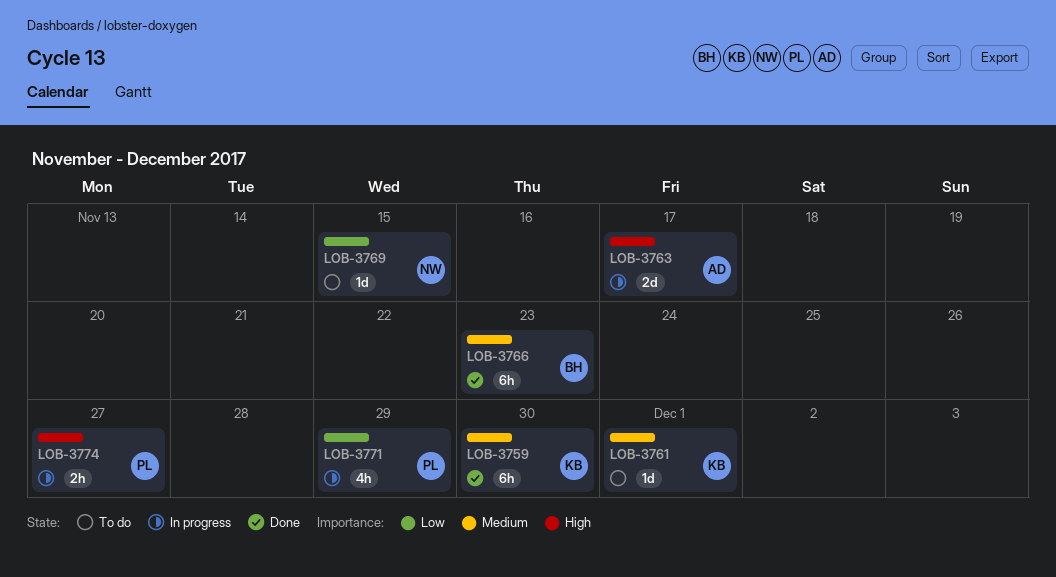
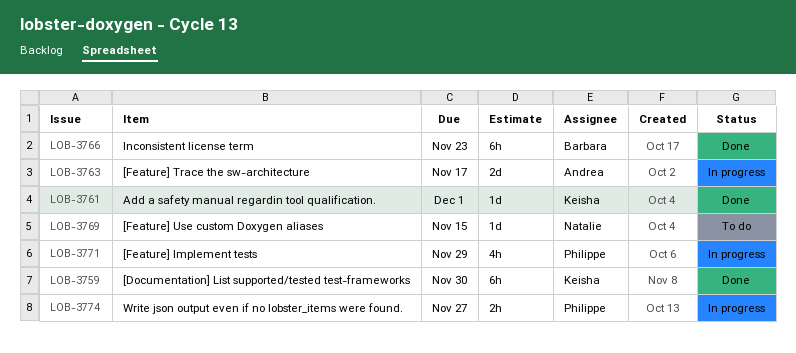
LOB-3761, status: To do -> Done

